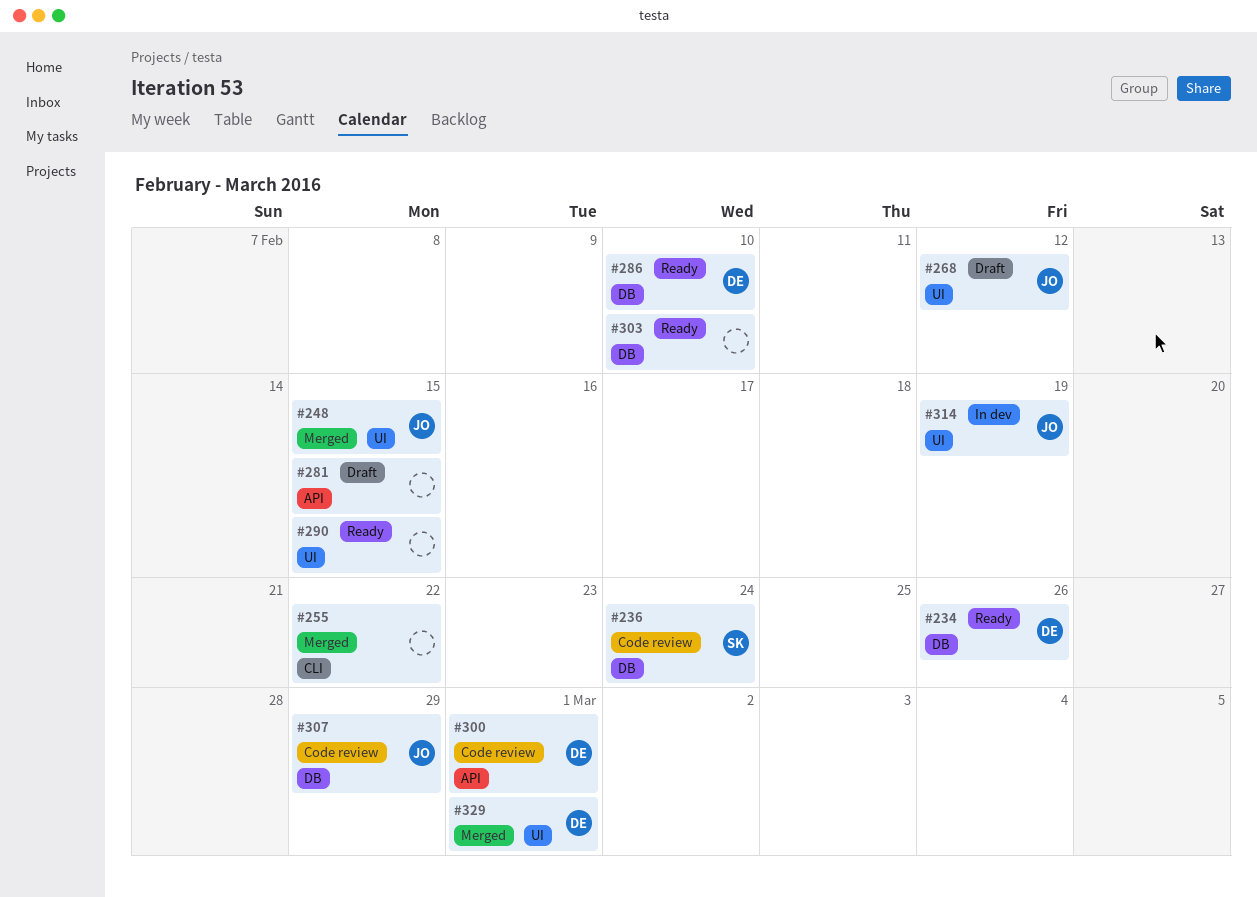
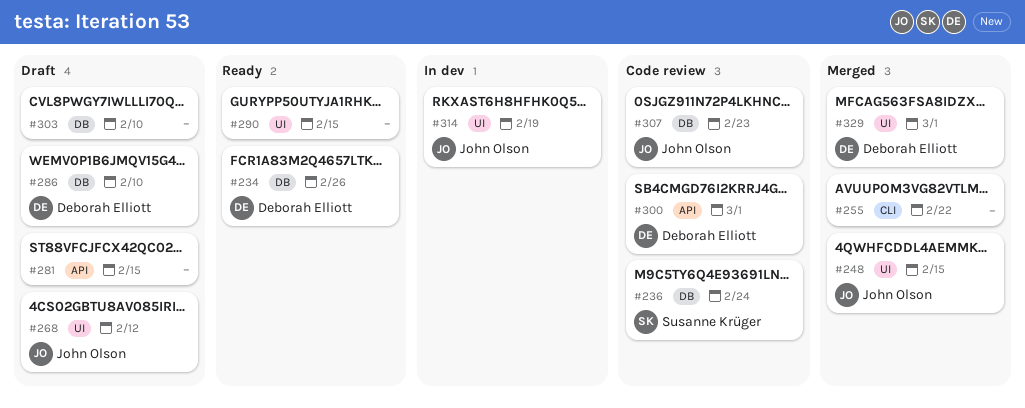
#286, status: Ready -> Draft
#303, status: Ready -> Draft
#307, due: Feb 29 -> Feb 23

